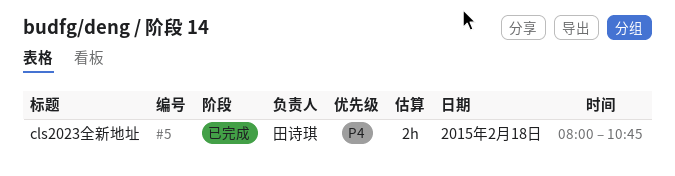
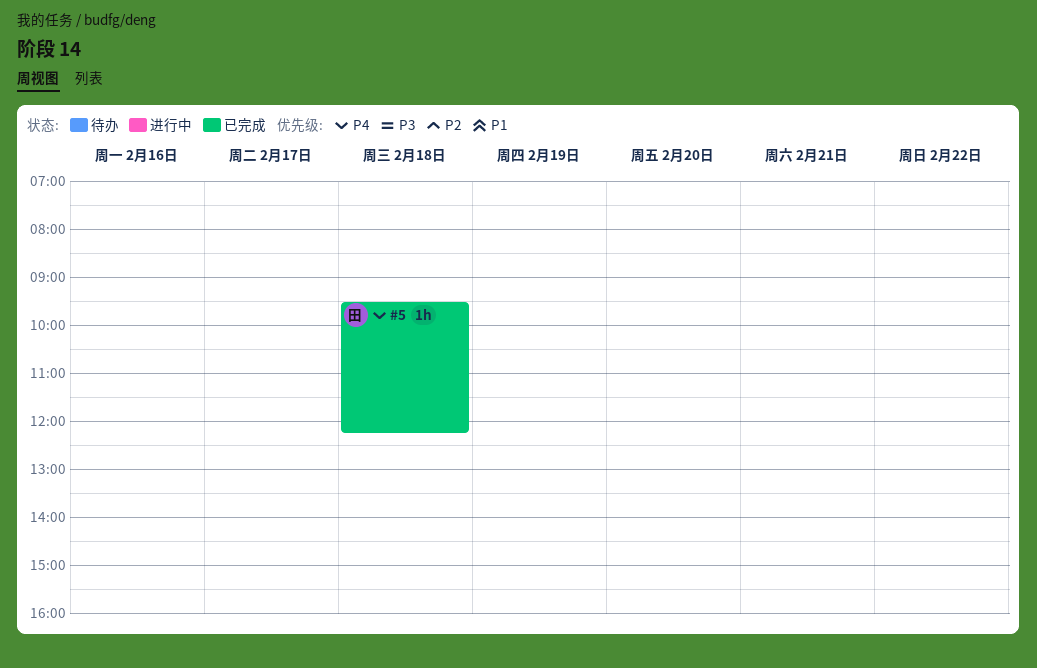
#5, estimate: 2h -> 1h
#5, begins: 08:00 -> 09:30
#5, ends: 10:45 -> 12:15

